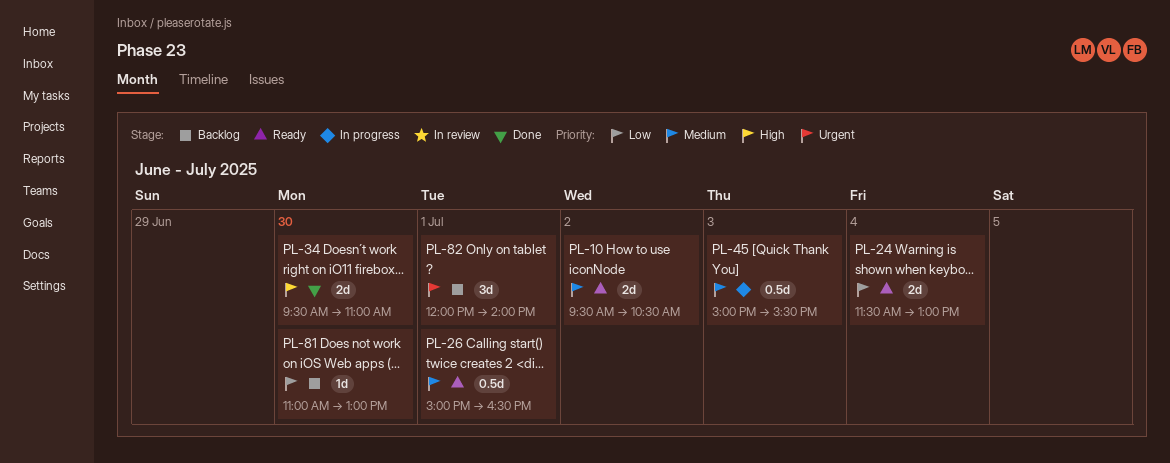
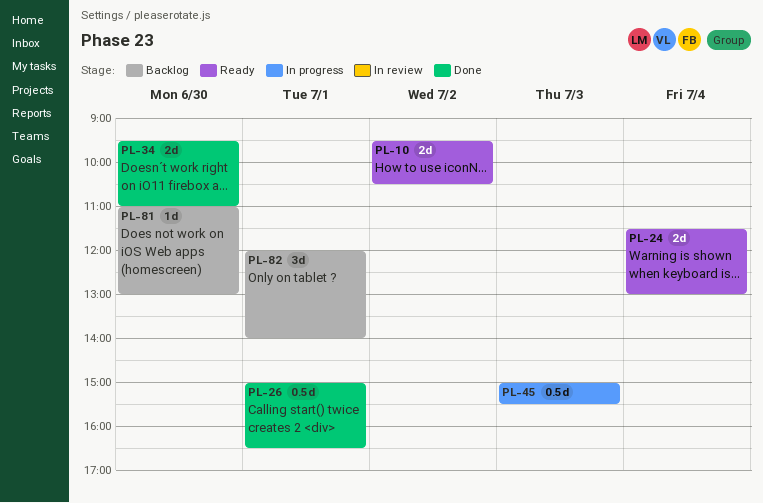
PL-26, status: Ready -> Done

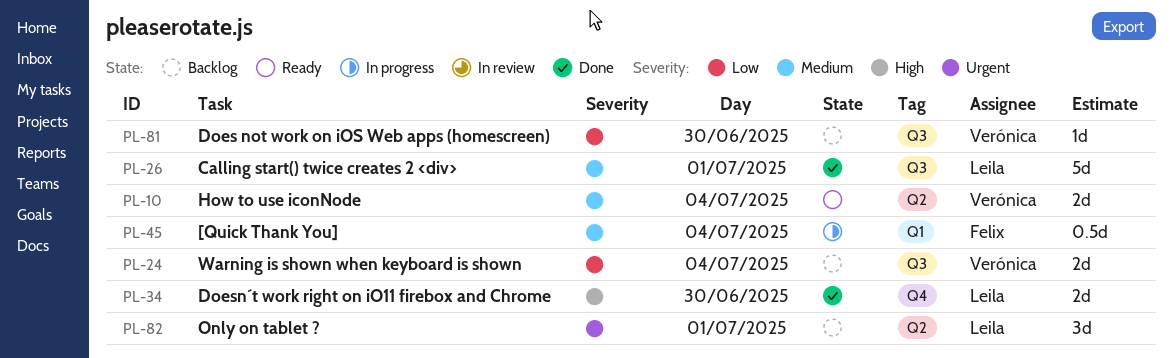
PL-10, day: Jul 2 -> Jul 4
PL-24, status: Ready -> Backlog
PL-26, estimate: 0.5d -> 5d
PL-45, day: Jul 3 -> Jul 4

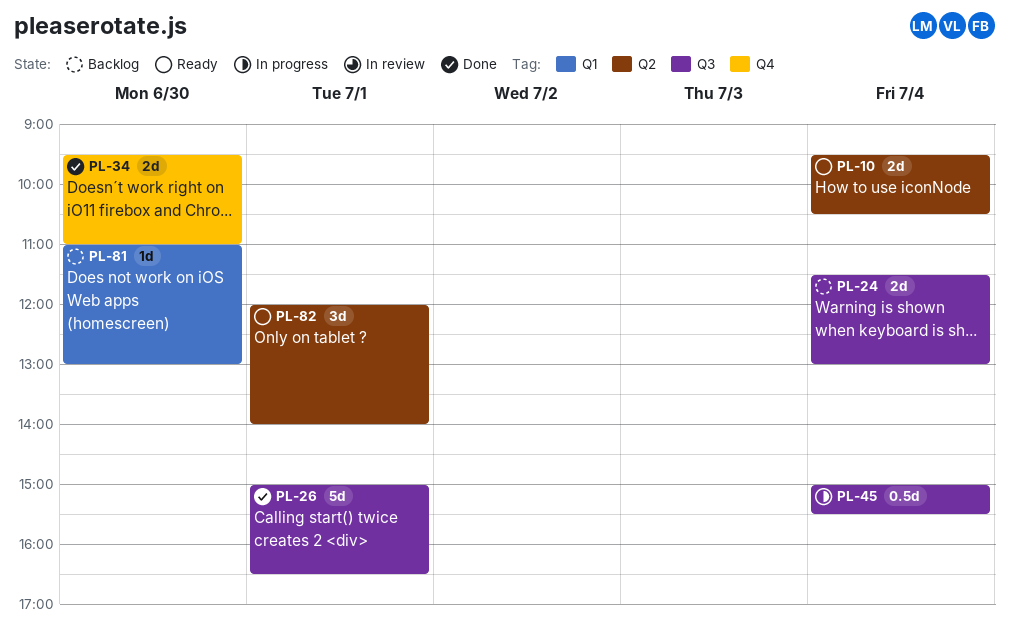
PL-45, label: Q1 -> Q3
PL-81, label: Q3 -> Q1
PL-82, status: Backlog -> Ready

